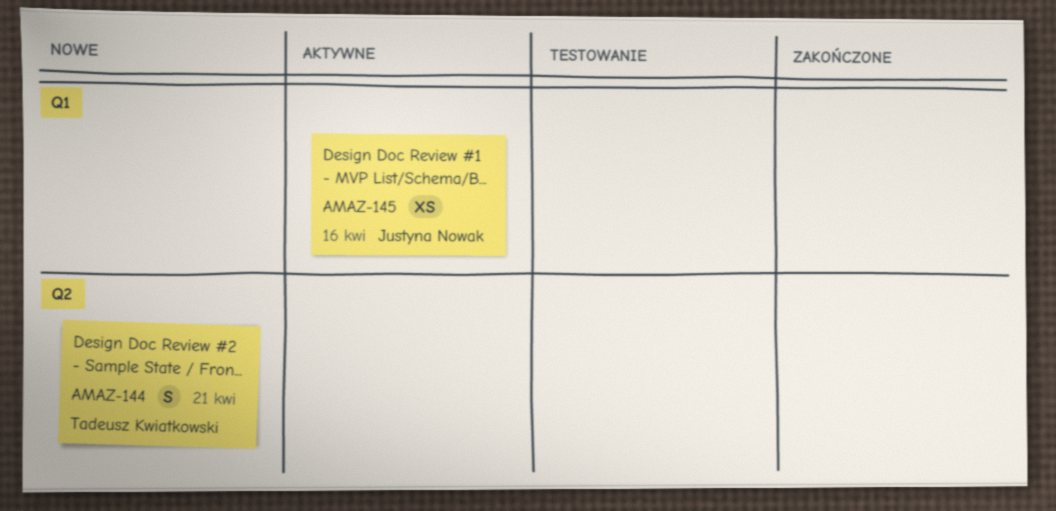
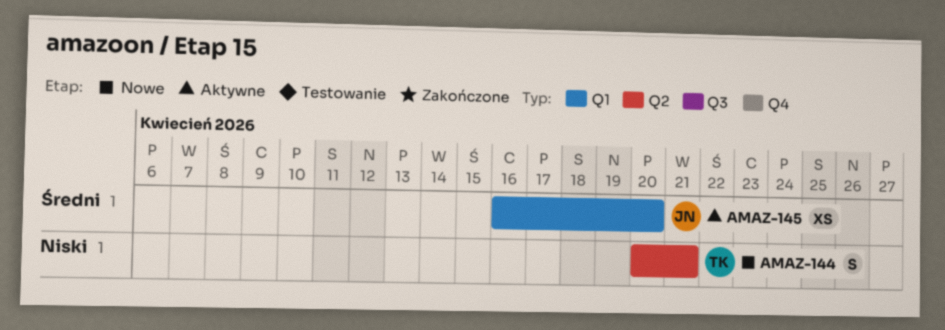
AMAZ-145, due: Apr 16 -> Apr 20

